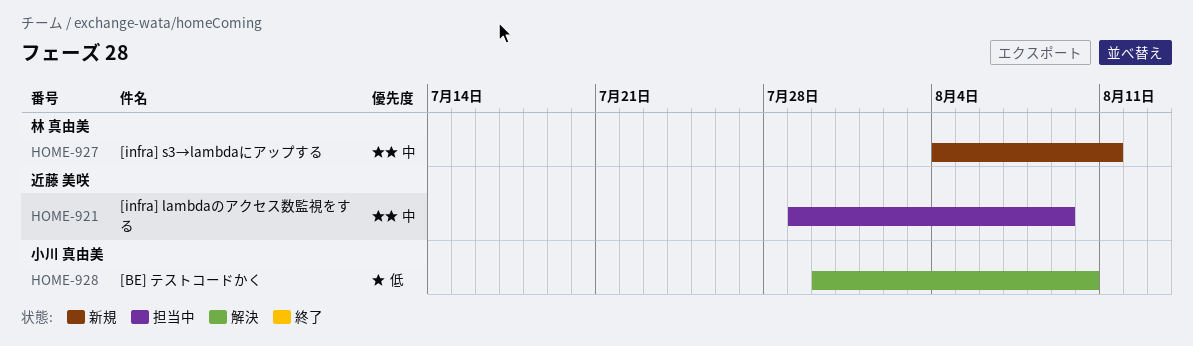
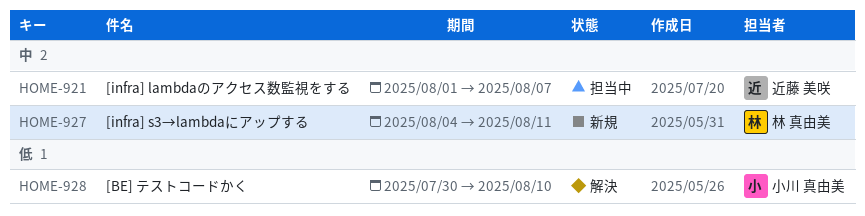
HOME-921, start: Jul 29 -> Aug 1
HOME-921, due: Aug 9 -> Aug 7

